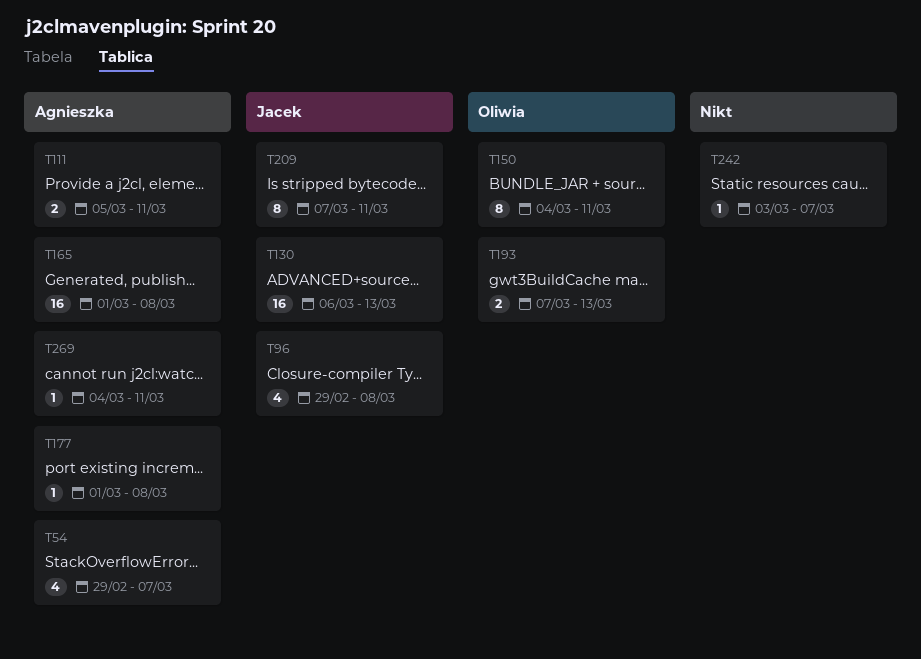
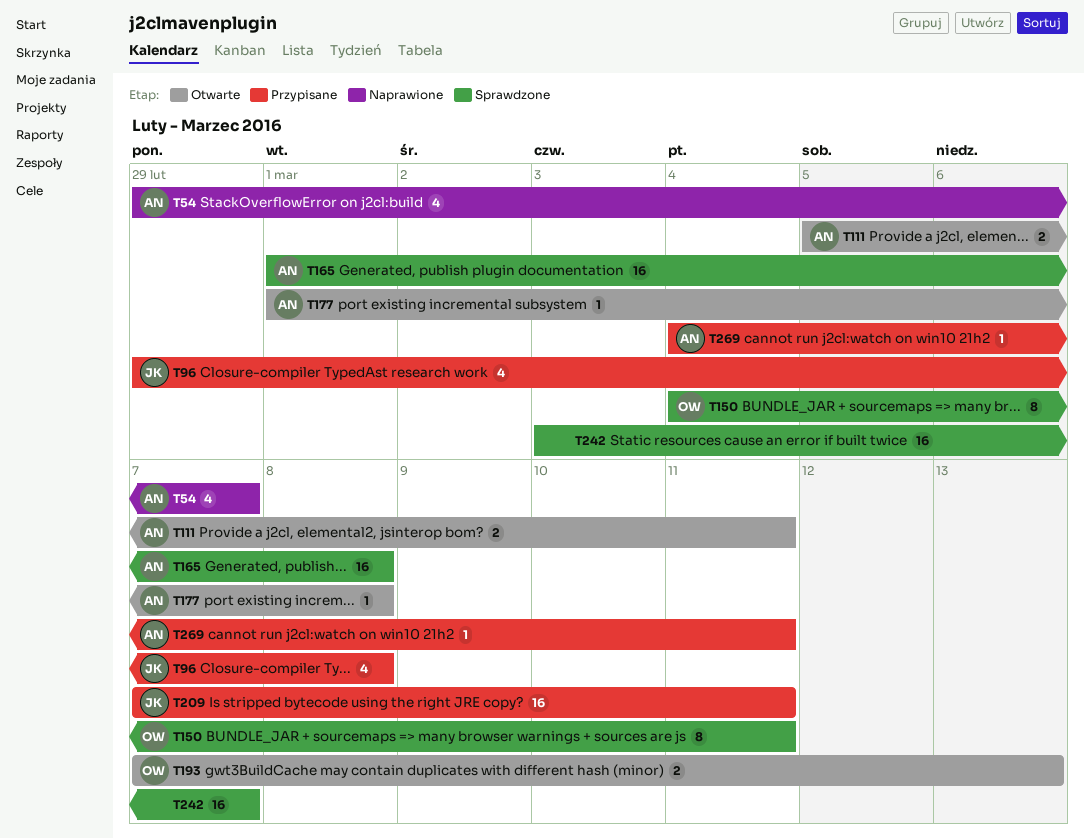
T130: present -> none
T209, estimate: 8 -> 16
T242, estimate: 1 -> 16

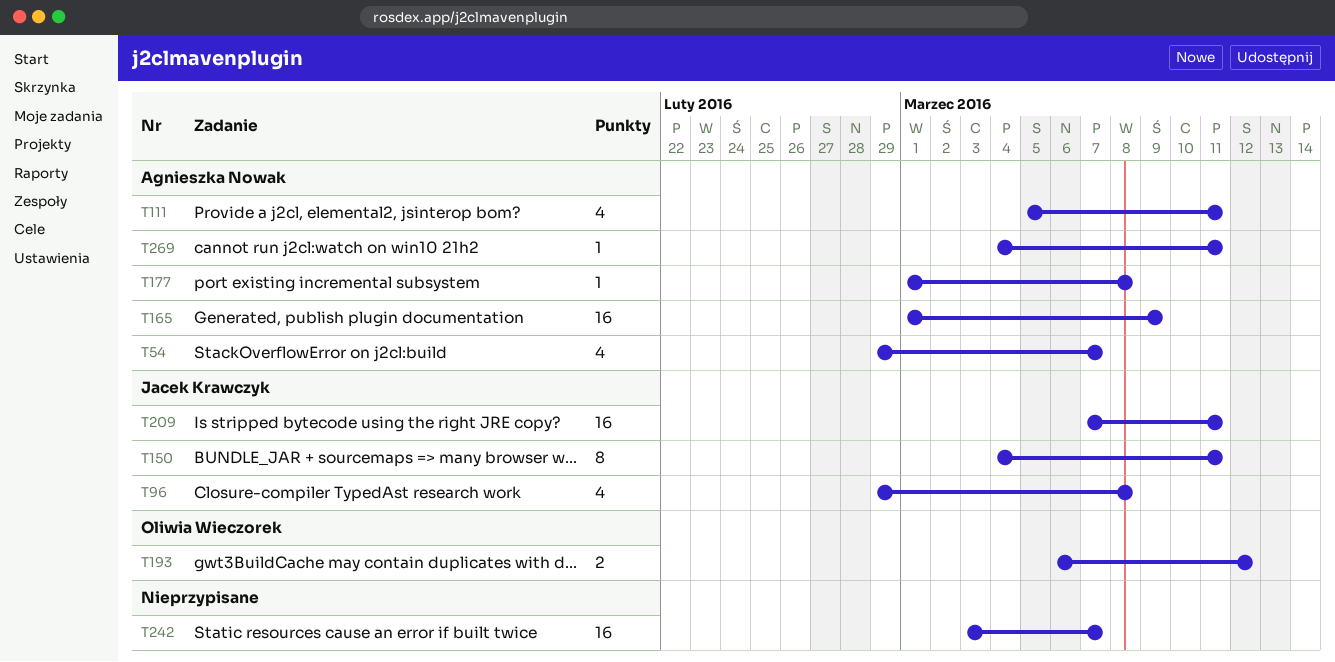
T111, estimate: 2 -> 4
T150, owner: Oliwia Wieczorek -> Jacek Krawczyk
T165, due: Mar 8 -> Mar 9
T193, start: Mar 7 -> Mar 6
T193, due: Mar 13 -> Mar 12

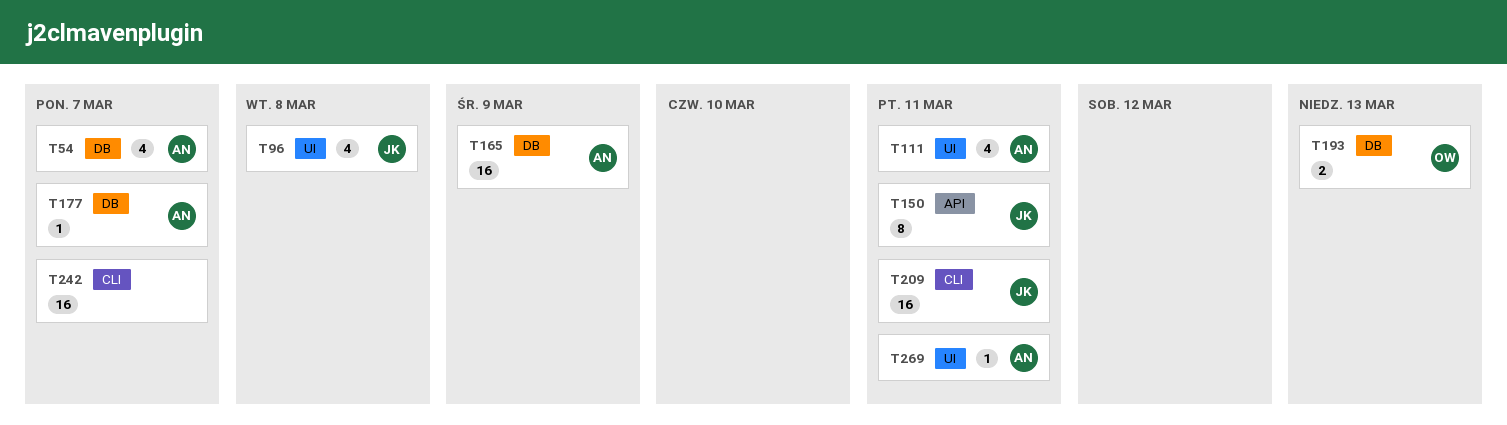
T177, due: Mar 8 -> Mar 7
T193, due: Mar 12 -> Mar 13

